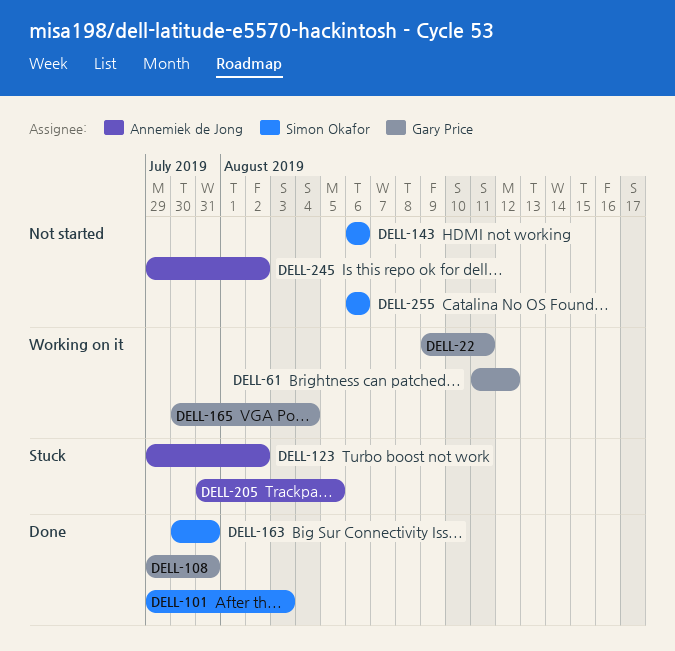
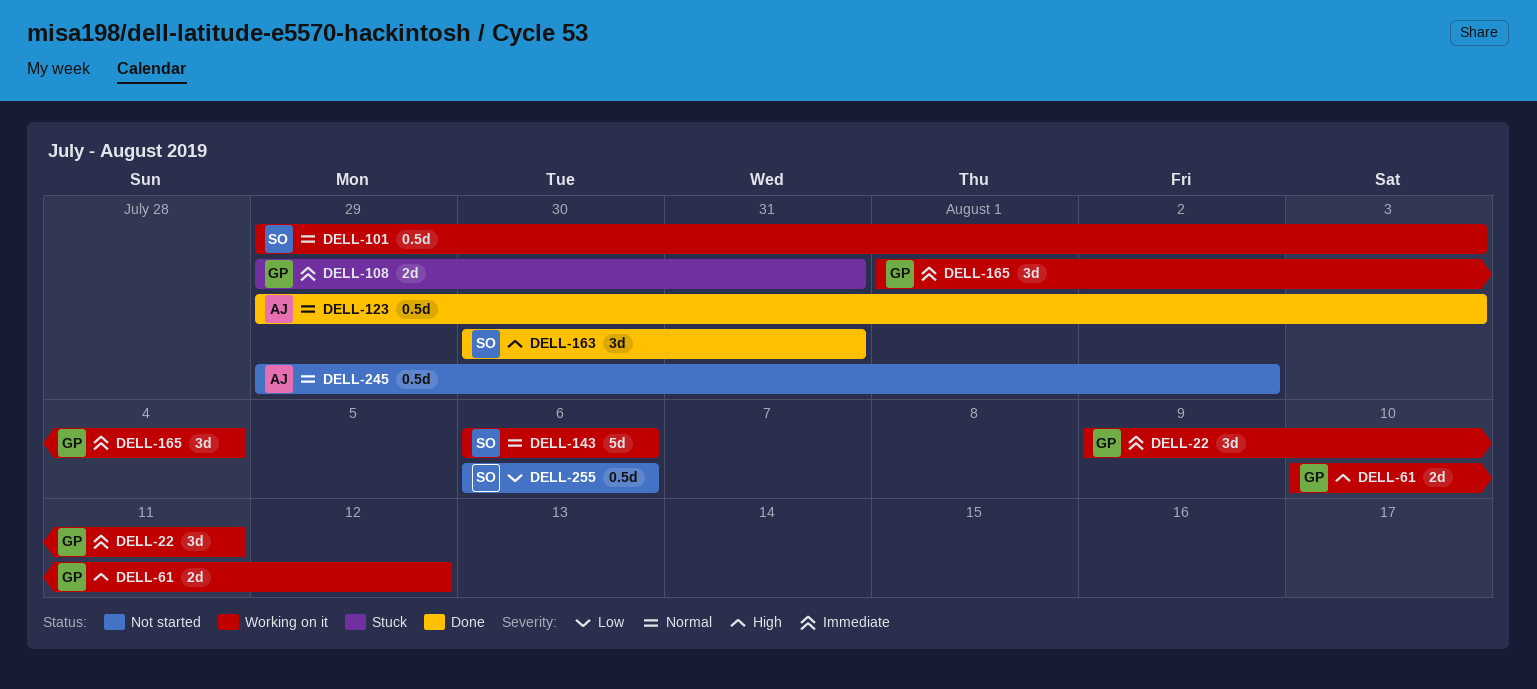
DELL-61, start: Aug 11 -> Aug 10
DELL-101, status: Done -> Working on it
DELL-108, status: Done -> Stuck
DELL-123, status: Stuck -> Done
DELL-123, due: Aug 2 -> Aug 3
DELL-143, status: Not started -> Working on it
DELL-165, start: Jul 30 -> Aug 1
DELL-205: present -> none

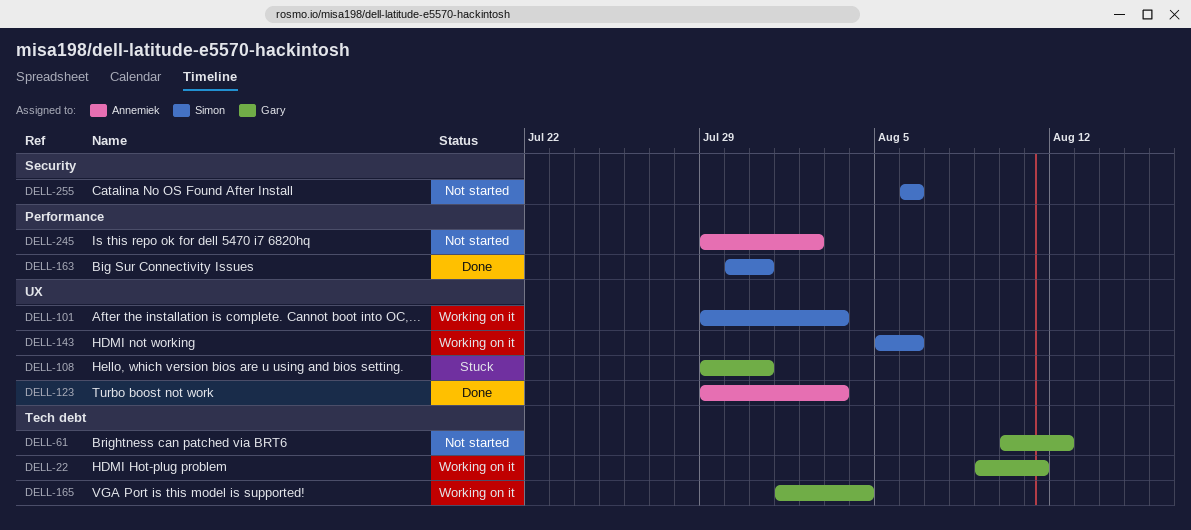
DELL-61, status: Working on it -> Not started
DELL-143, start: Aug 6 -> Aug 5

